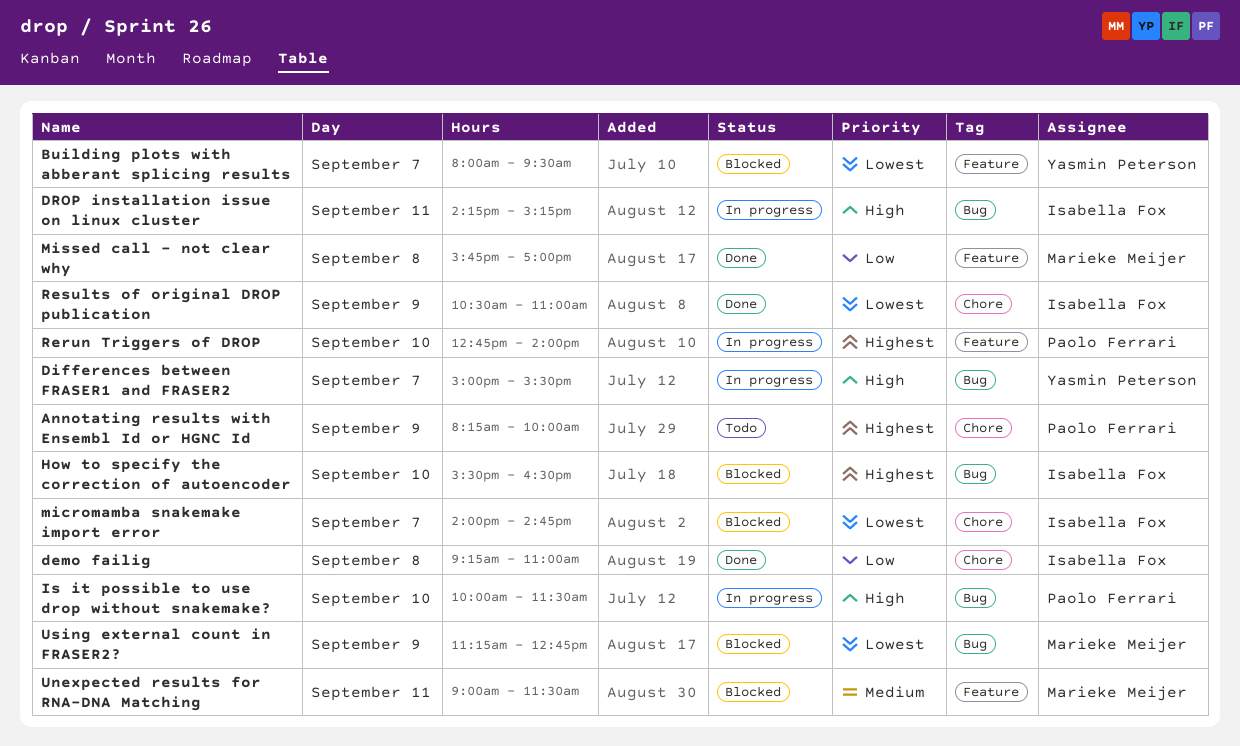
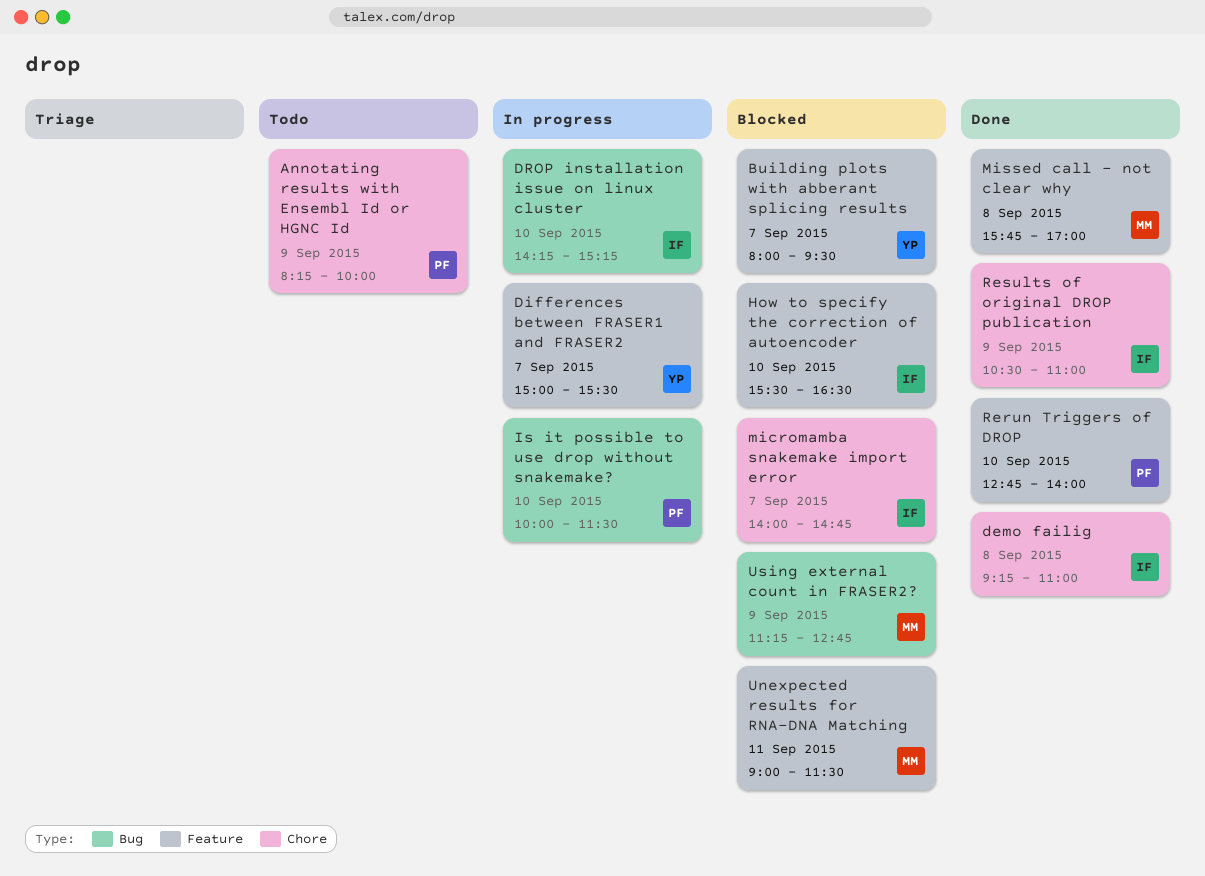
Differences between FRASER1 and FRASER2, label: Bug -> Feature
DROP installation issue on linux cluster, day: Sep 11 -> Sep 10
How to specify the correction of autoencoder, label: Bug -> Feature
Rerun Triggers of DROP, status: In progress -> Done

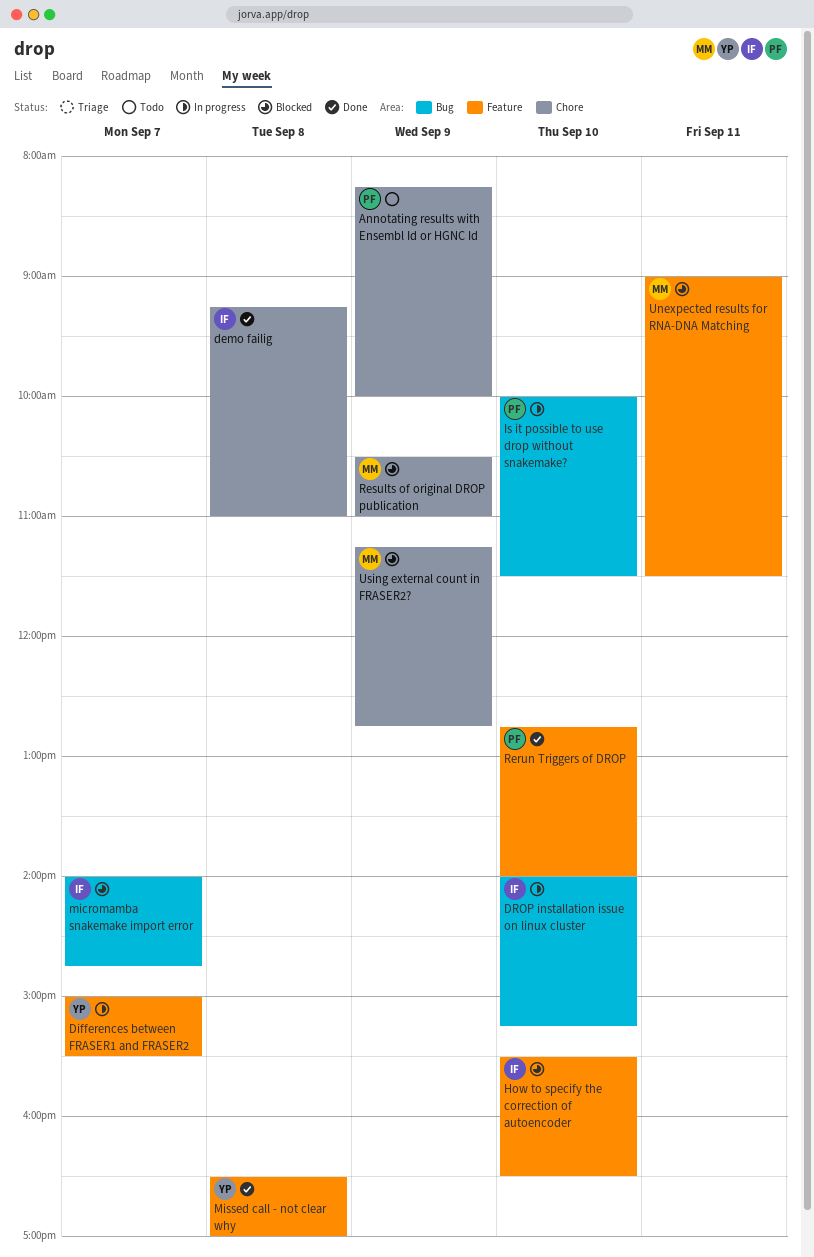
Building plots with abberant splicing results: present -> none
DROP installation issue on linux cluster, begins: 14:15 -> 14:00
micromamba snakemake import error, label: Chore -> Bug
Missed call - not clear why, owner: MM -> YP
Missed call - not clear why, begins: 15:45 -> 16:30
Results of original DROP publication, status: Done -> Blocked
Results of original DROP publication, owner: IF -> MM
Using external count in FRASER2?, label: Bug -> Chore

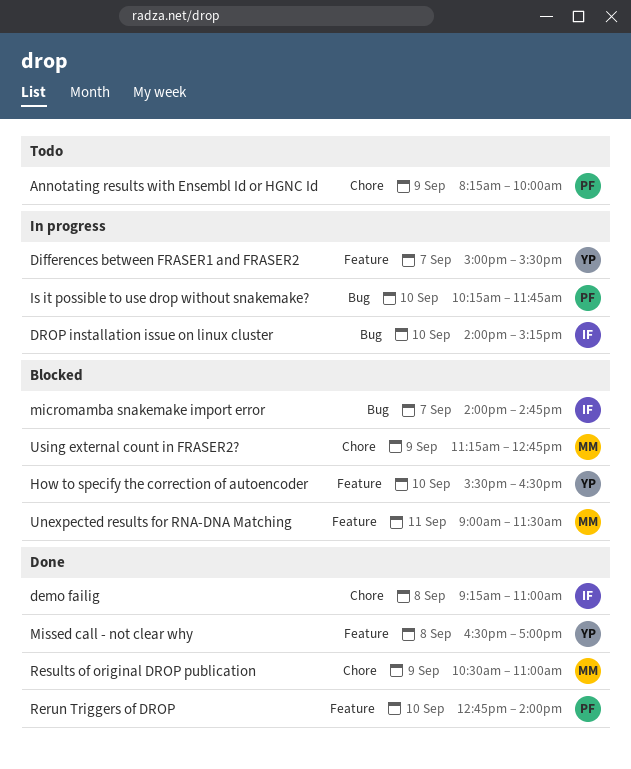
How to specify the correction of autoencoder, owner: IF -> YP
Is it possible to use drop without snakemake?, begins: 10:00 -> 10:15
Is it possible to use drop without snakemake?, ends: 11:30 -> 11:45
Results of original DROP publication, status: Blocked -> Done

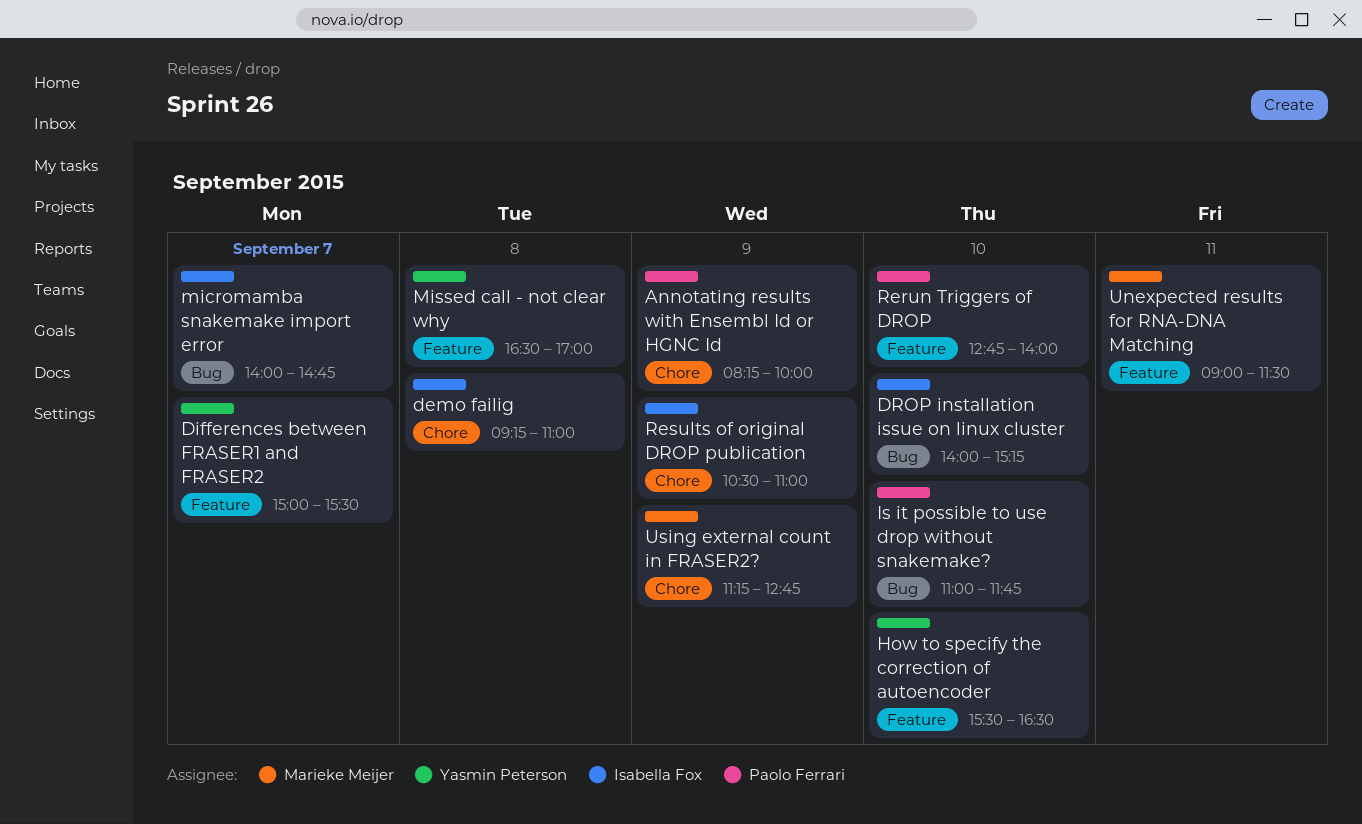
Is it possible to use drop without snakemake?, begins: 10:15 -> 11:00
Results of original DROP publication, owner: Marieke Meijer -> Isabella Fox

